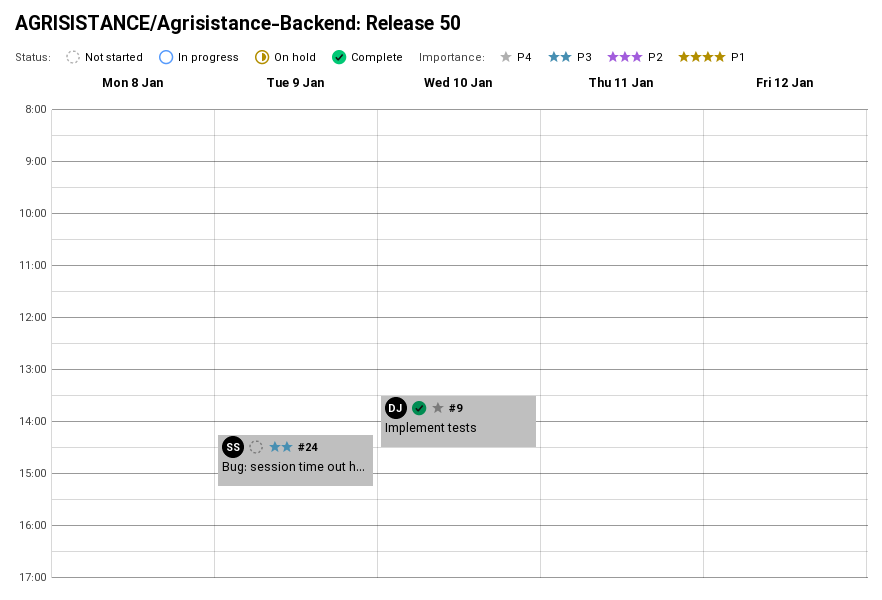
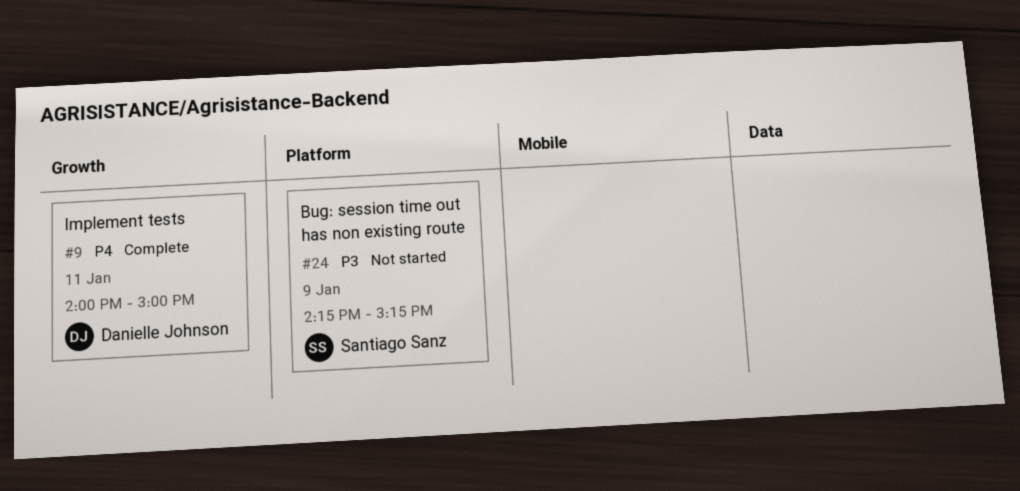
#9, day: Jan 10 -> Jan 11
#9, begins: 13:30 -> 14:00
#9, ends: 14:30 -> 15:00

